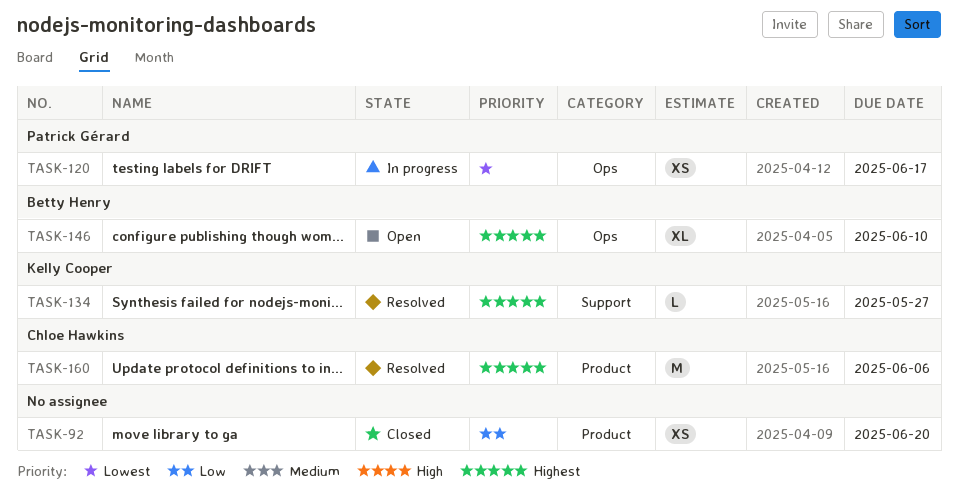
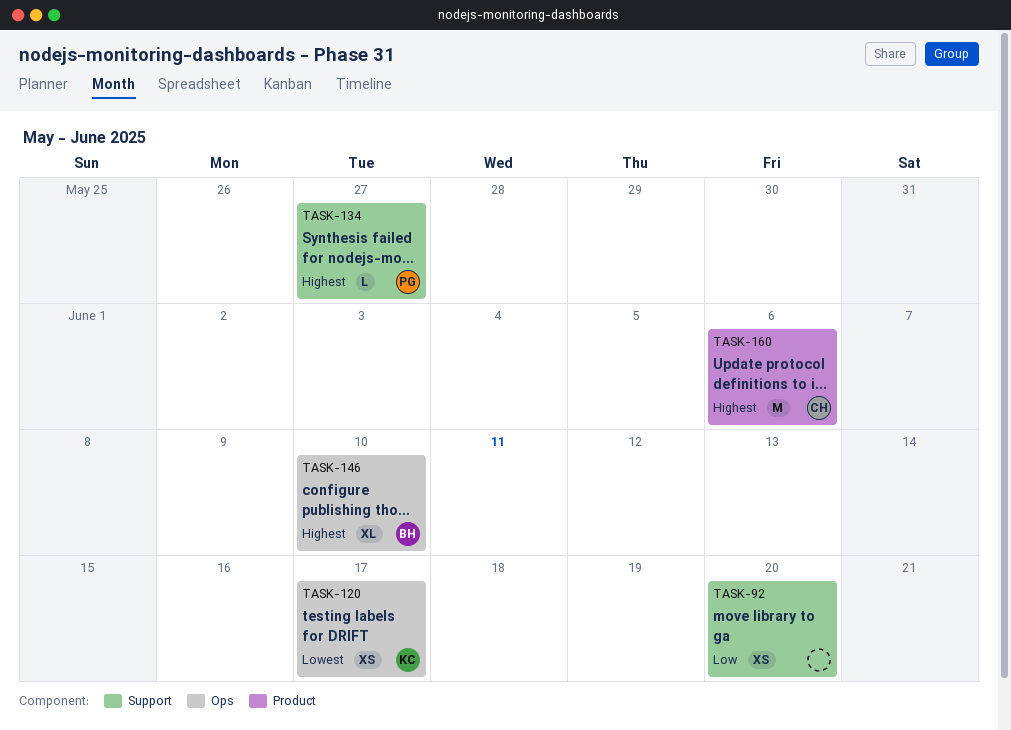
TASK-92, label: Product -> Support
TASK-120, owner: Patrick Gérard -> Kelly Cooper
TASK-134, owner: Kelly Cooper -> Patrick Gérard

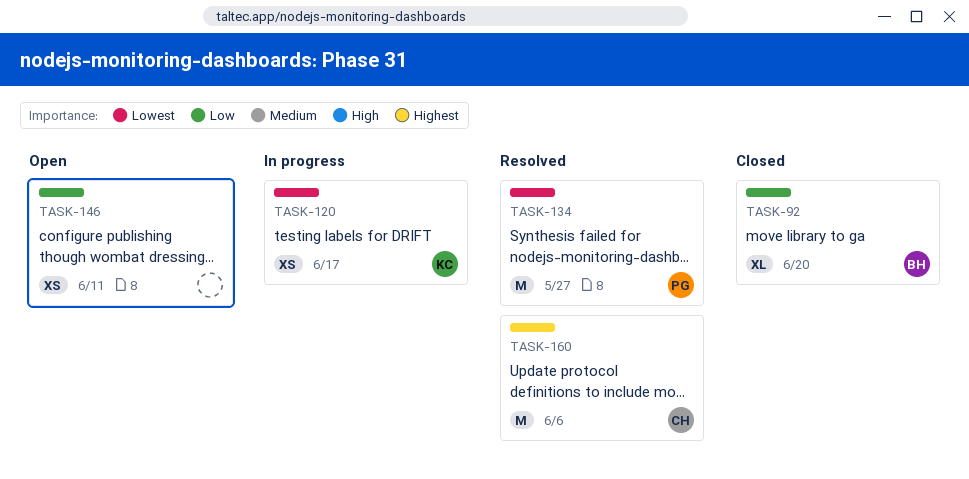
TASK-92, owner: none -> BH
TASK-92, estimate: XS -> XL
TASK-134, priority: Highest -> Lowest
TASK-134, estimate: L -> M
TASK-146, owner: BH -> none
TASK-146, priority: Highest -> Low
TASK-146, estimate: XL -> XS
TASK-146, due: Jun 10 -> Jun 11

